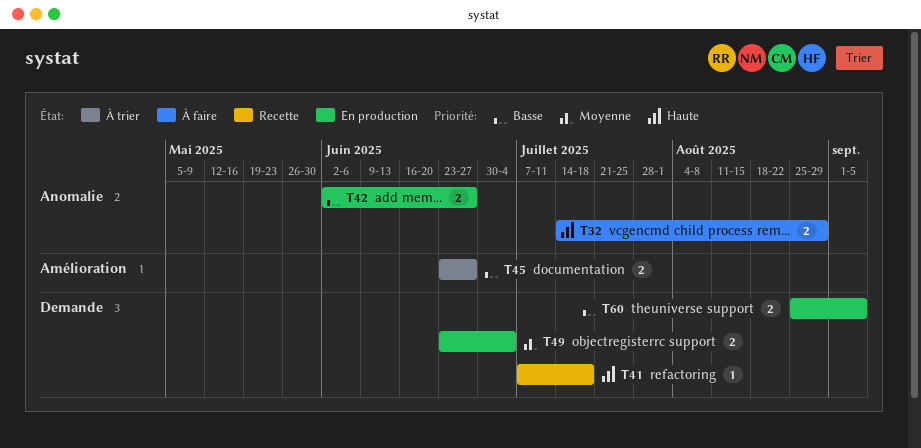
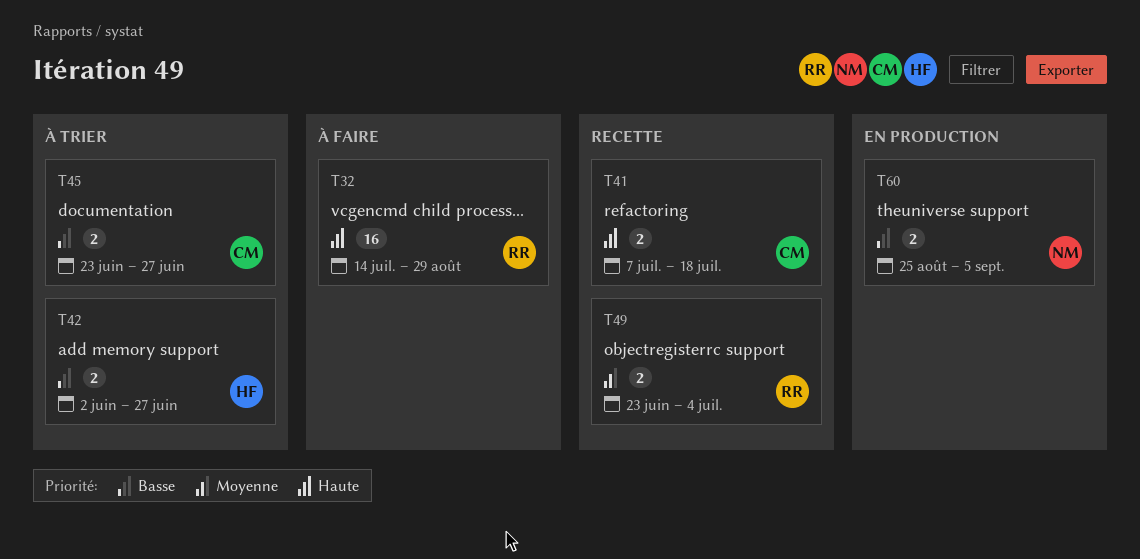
T32, estimate: 2 -> 16
T41, estimate: 1 -> 2
T42, status: En production -> À trier
T49, status: En production -> Recette

